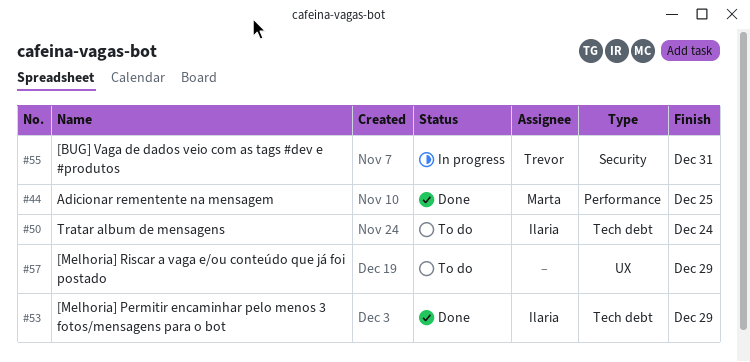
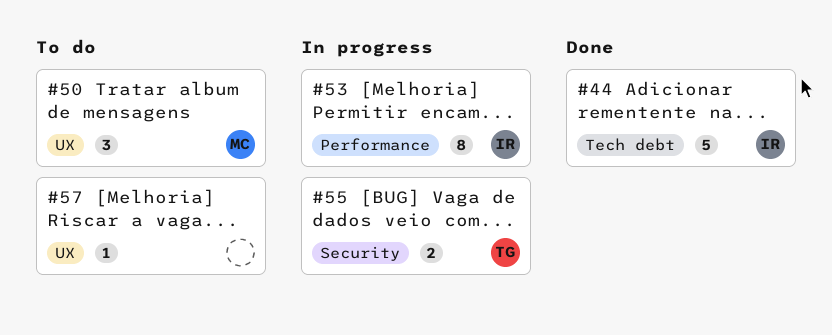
#44, owner: Marta -> Ilaria
#44, label: Performance -> Tech debt
#50, owner: Ilaria -> Marta
#50, label: Tech debt -> UX
#53, status: Done -> In progress
#53, label: Tech debt -> Performance

